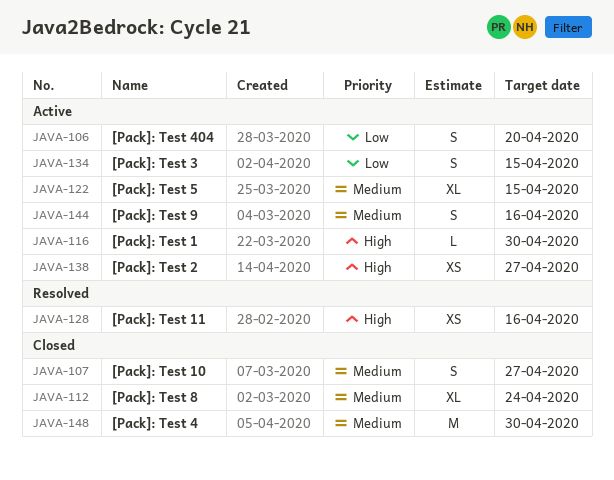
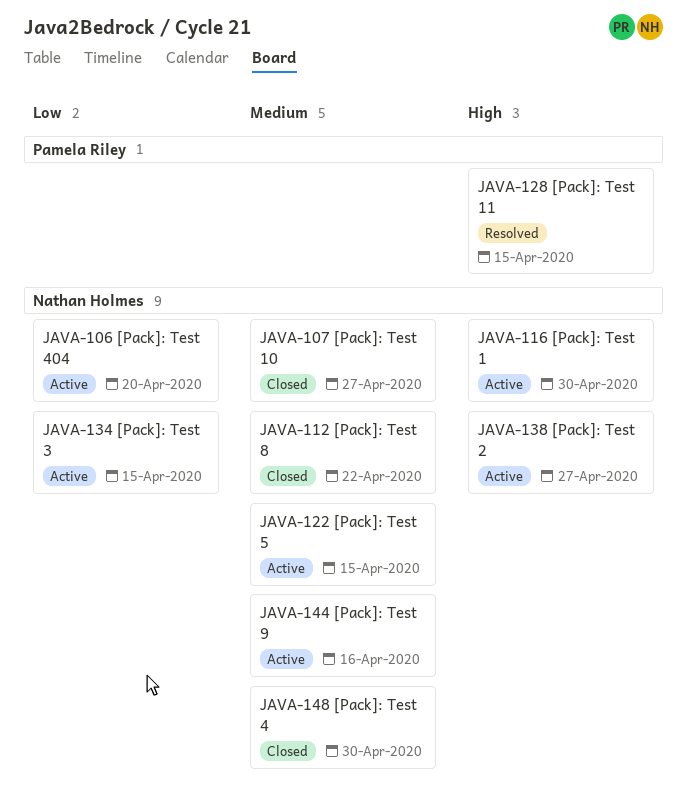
JAVA-112, due: Apr 24 -> Apr 22
JAVA-128, due: Apr 16 -> Apr 15

